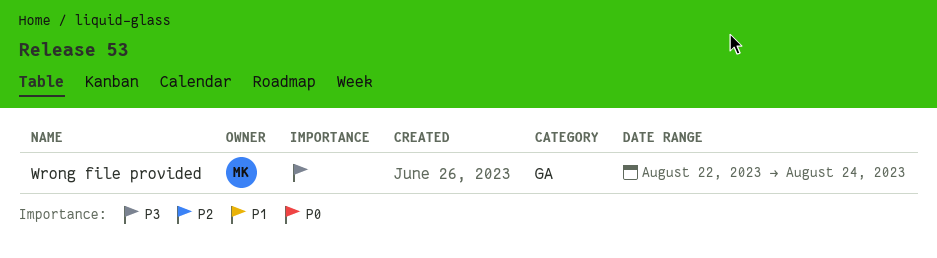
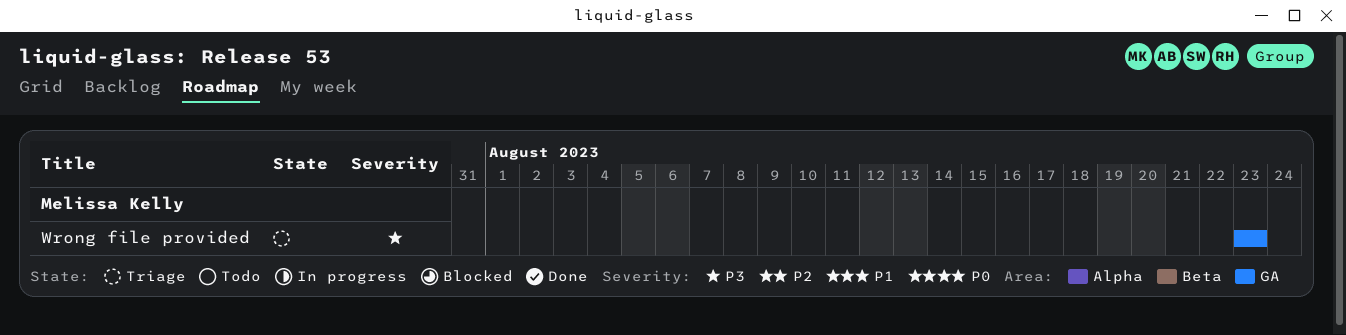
Wrong file provided, start: Aug 22 -> Aug 23
Wrong file provided, due: Aug 24 -> Aug 23

